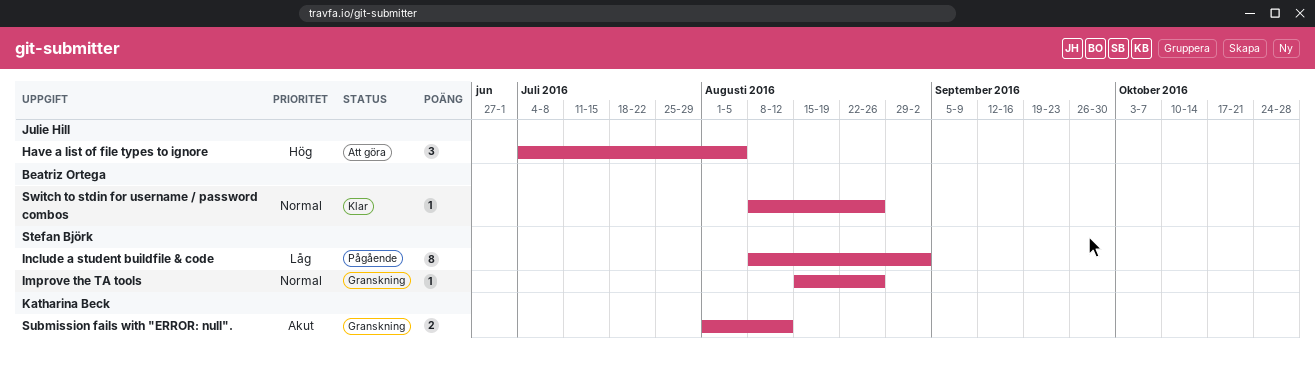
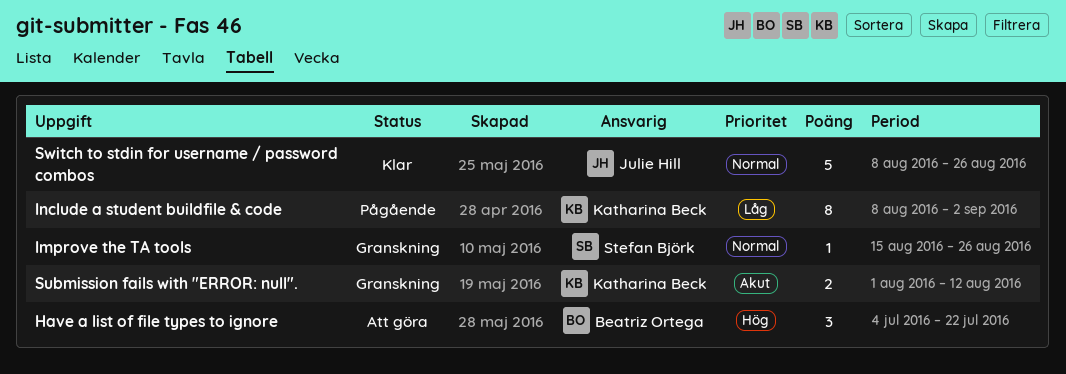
Have a list of file types to ignore, owner: Julie Hill -> Beatriz Ortega
Have a list of file types to ignore, due: Aug 5 -> Jul 22
Include a student buildfile & code, owner: Stefan Björk -> Katharina Beck
Switch to stdin for username / password combos, owner: Beatriz Ortega -> Julie Hill
Switch to stdin for username / password combos, estimate: 1 -> 5

